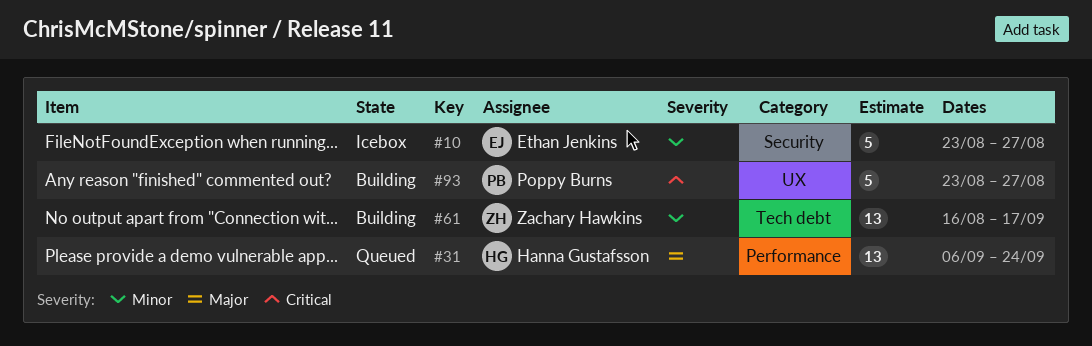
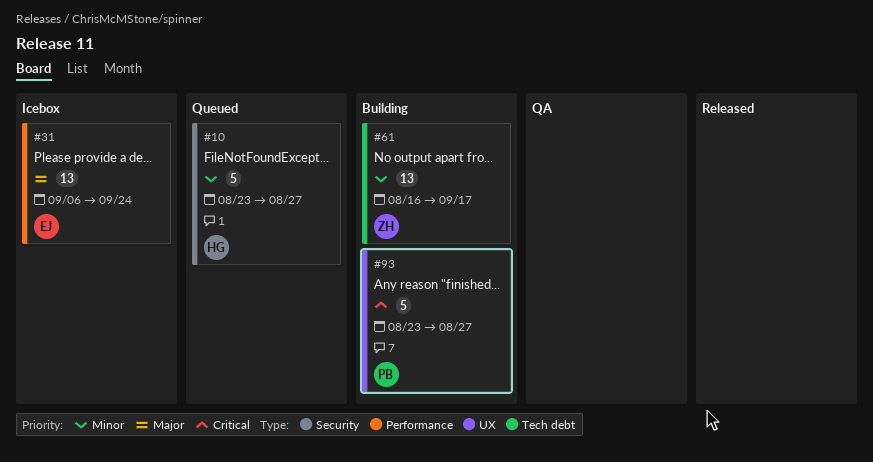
#10, status: Icebox -> Queued
#10, owner: Ethan Jenkins -> Hanna Gustafsson
#31, status: Queued -> Icebox
#31, owner: Hanna Gustafsson -> Ethan Jenkins

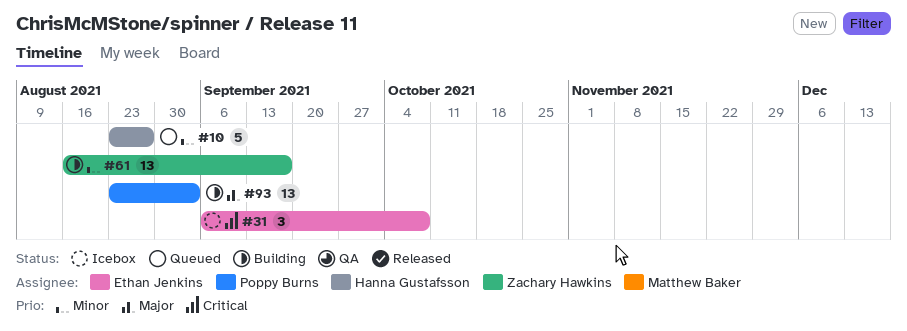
#31, priority: Major -> Critical
#31, estimate: 13 -> 3
#31, due: Sep 24 -> Oct 8
#93, priority: Critical -> Major
#93, estimate: 5 -> 13
#93, due: Aug 27 -> Sep 3

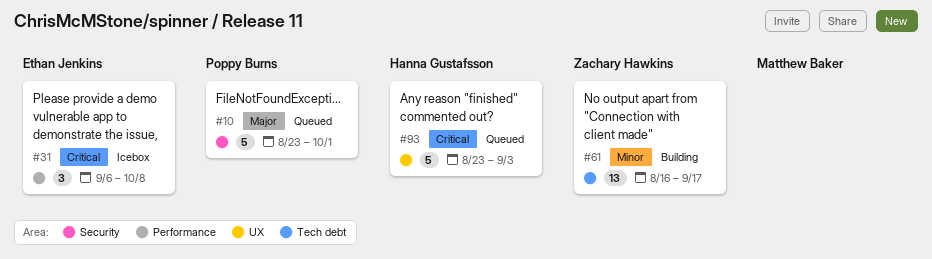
#10, owner: Hanna Gustafsson -> Poppy Burns
#10, priority: Minor -> Major
#10, due: Aug 27 -> Oct 1
#93, status: Building -> Queued
#93, owner: Poppy Burns -> Hanna Gustafsson
#93, priority: Major -> Critical
#93, estimate: 13 -> 5

